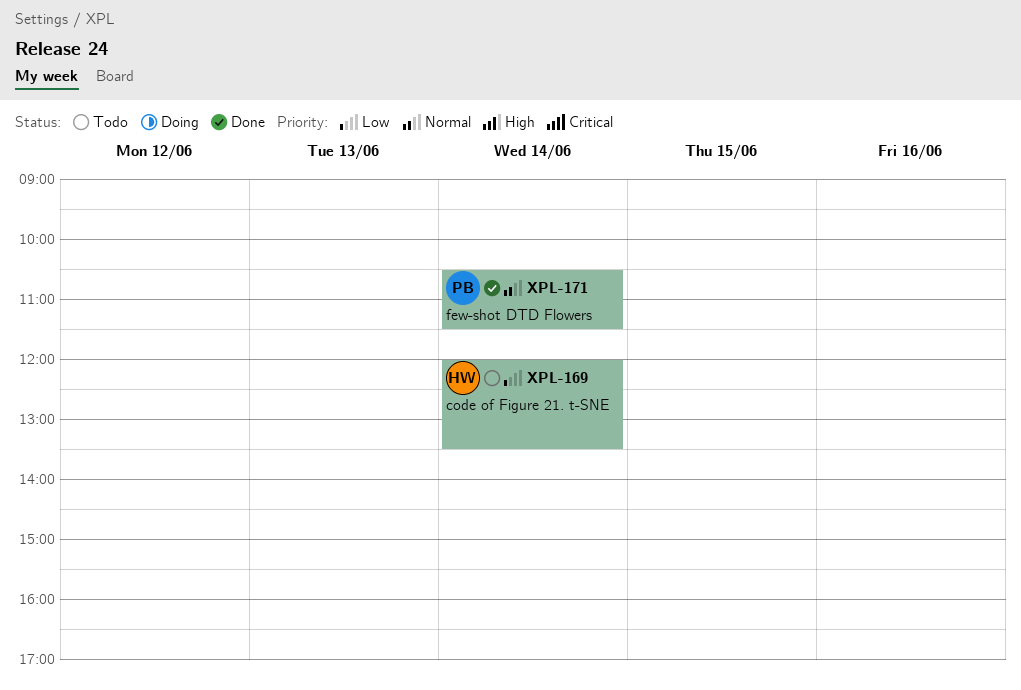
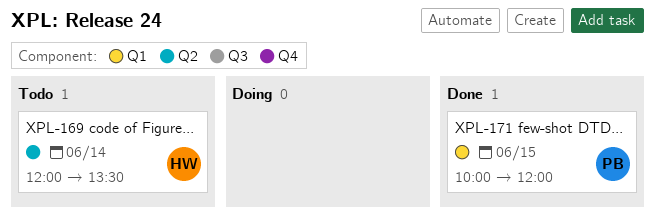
XPL-171, day: Jun 14 -> Jun 15
XPL-171, begins: 10:30 -> 10:00
XPL-171, ends: 11:30 -> 12:00

